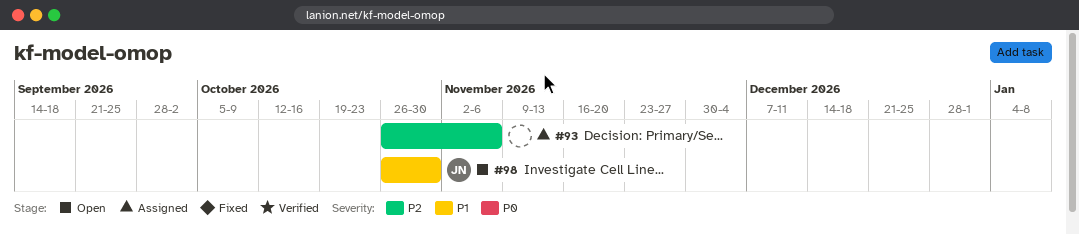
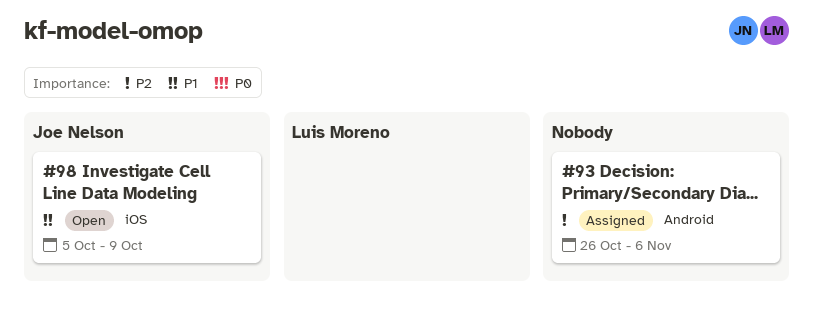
#98, start: Oct 26 -> Oct 5
#98, due: Oct 30 -> Oct 9

